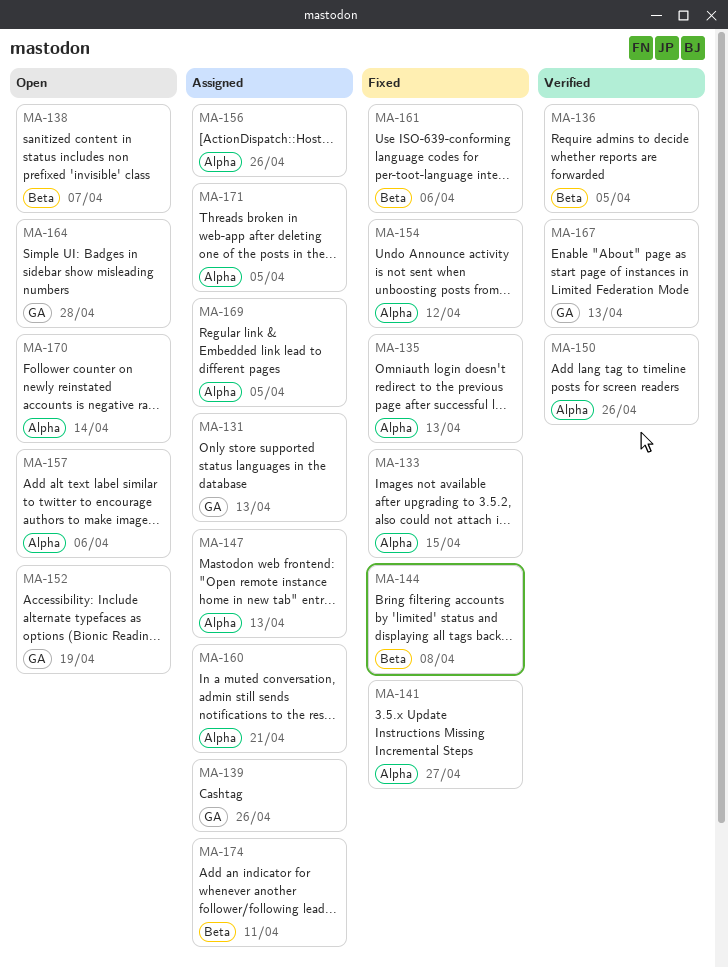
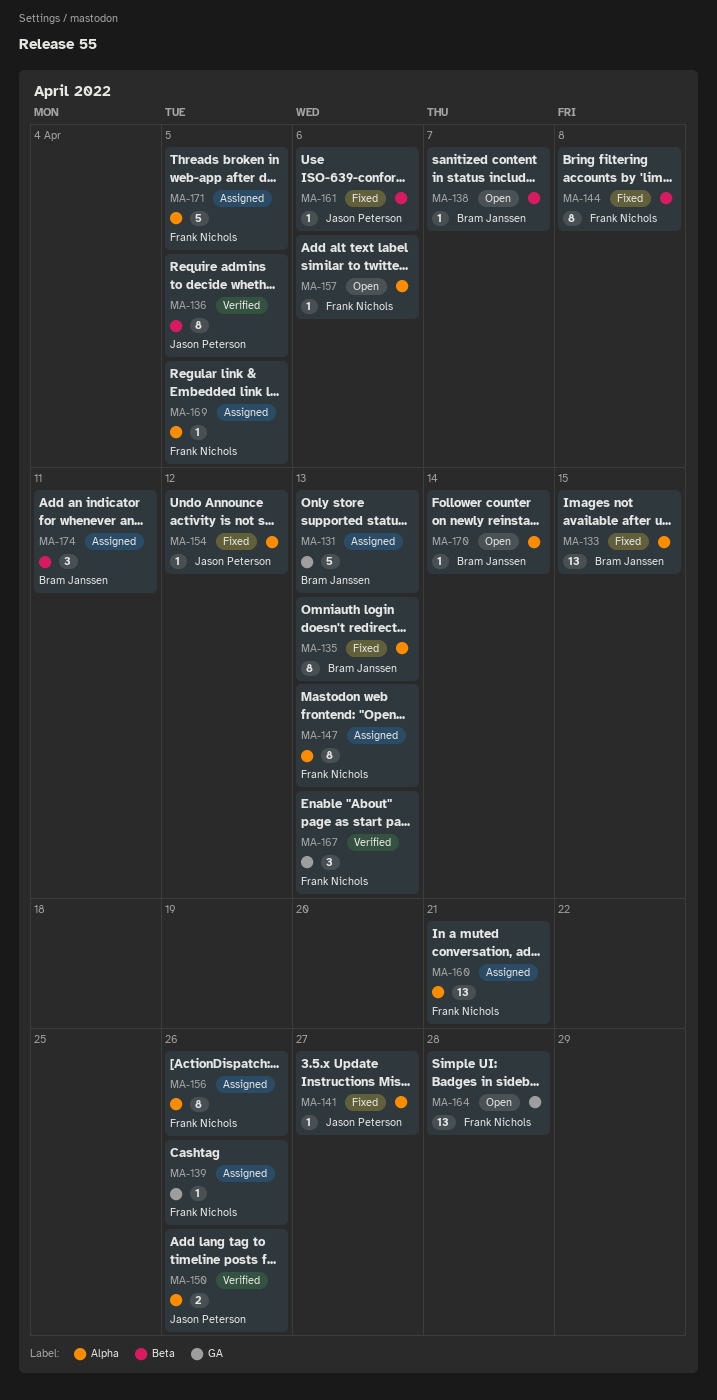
MA-152: present -> none

